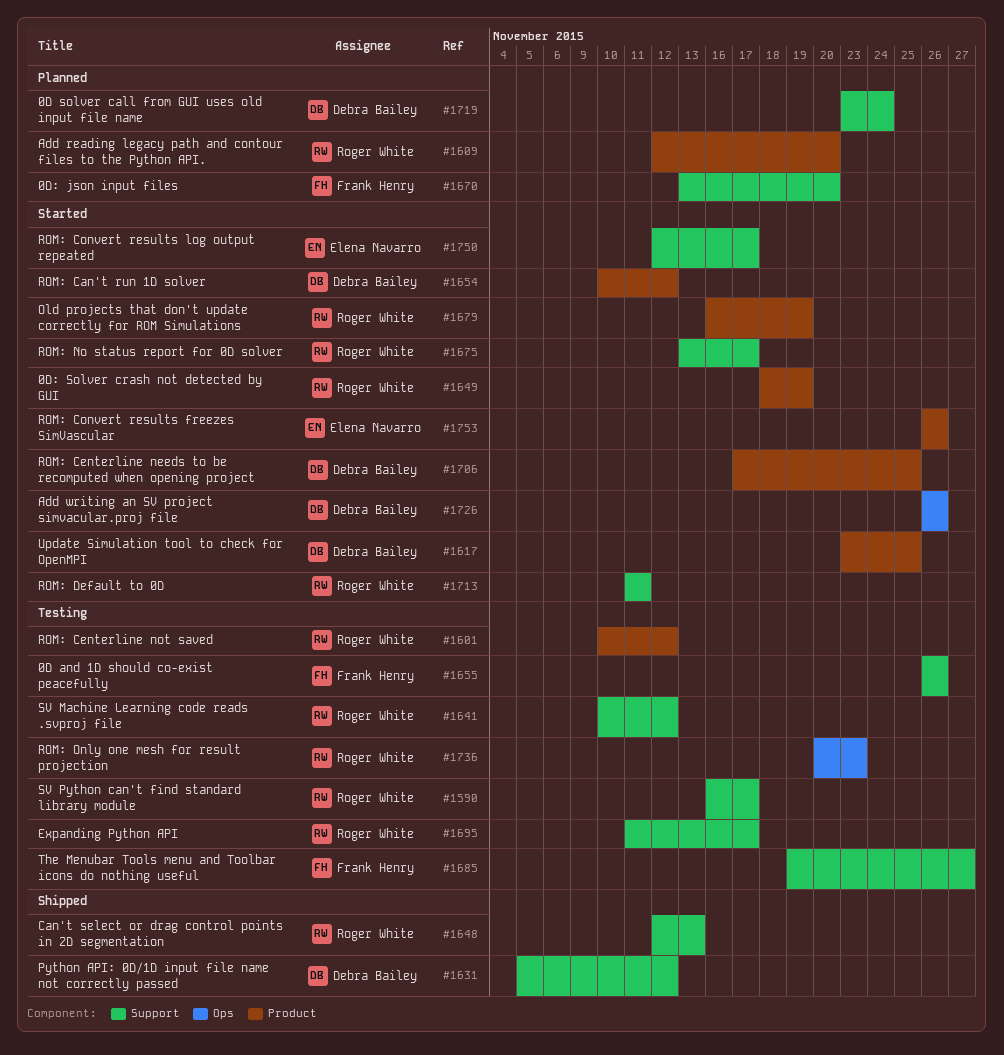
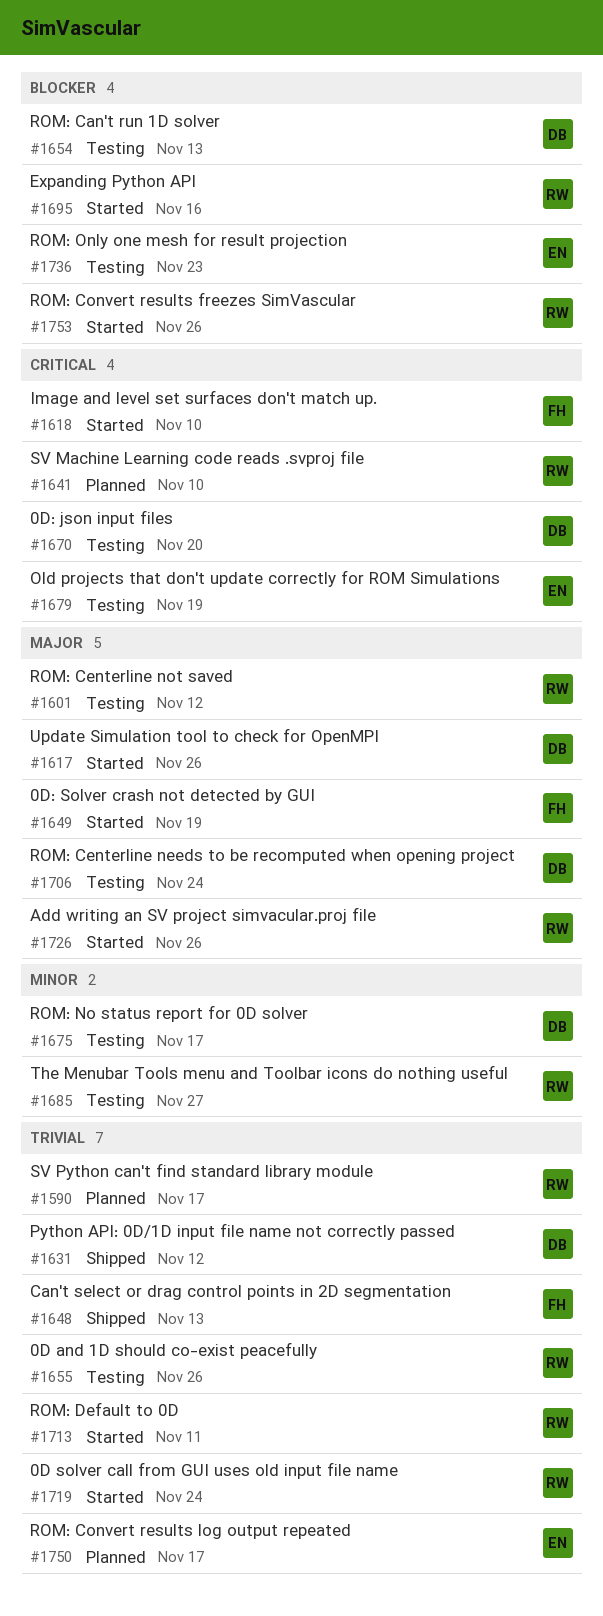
#1590, status: Testing -> Planned
#1609: present -> none
#1617, due: Nov 25 -> Nov 26
#1618: none -> present
#1641, status: Testing -> Planned
#1641, due: Nov 12 -> Nov 10
#1648, owner: Roger White -> Frank Henry
#1649, owner: Roger White -> Frank Henry
#1654, status: Started -> Testing
#1654, due: Nov 12 -> Nov 13
#1655, owner: Frank Henry -> Roger White
#1670, status: Planned -> Testing
#1670, owner: Frank Henry -> Debra Bailey
#1675, status: Started -> Testing
#1675, owner: Roger White -> Debra Bailey
#1679, status: Started -> Testing
#1679, owner: Roger White -> Elena Navarro
#1685, owner: Frank Henry -> Roger White
#1695, status: Testing -> Started
#1695, due: Nov 17 -> Nov 16
#1706, status: Started -> Testing
#1706, due: Nov 25 -> Nov 24
#1719, status: Planned -> Started
#1719, owner: Debra Bailey -> Roger White
#1726, owner: Debra Bailey -> Roger White
#1736, owner: Roger White -> Elena Navarro
#1750, status: Started -> Planned
#1753, owner: Elena Navarro -> Roger White

